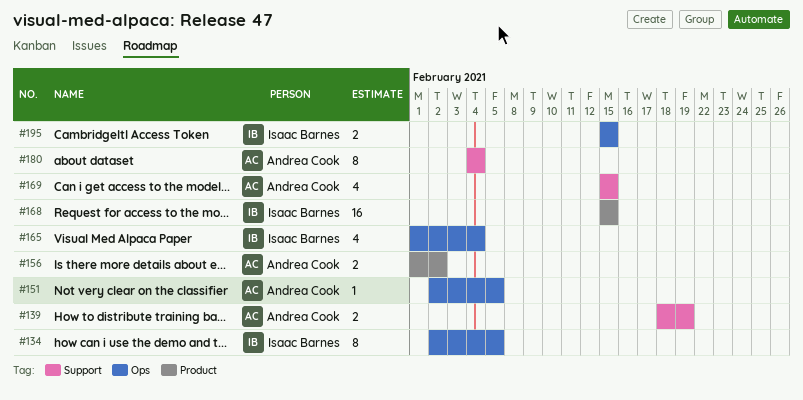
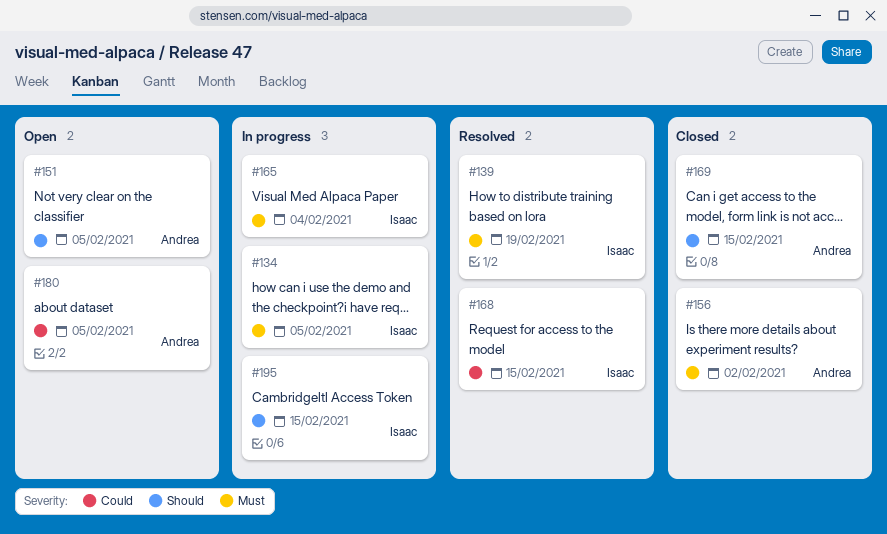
#139, owner: Andrea Cook -> Isaac Barnes
#180, due: Feb 4 -> Feb 5

